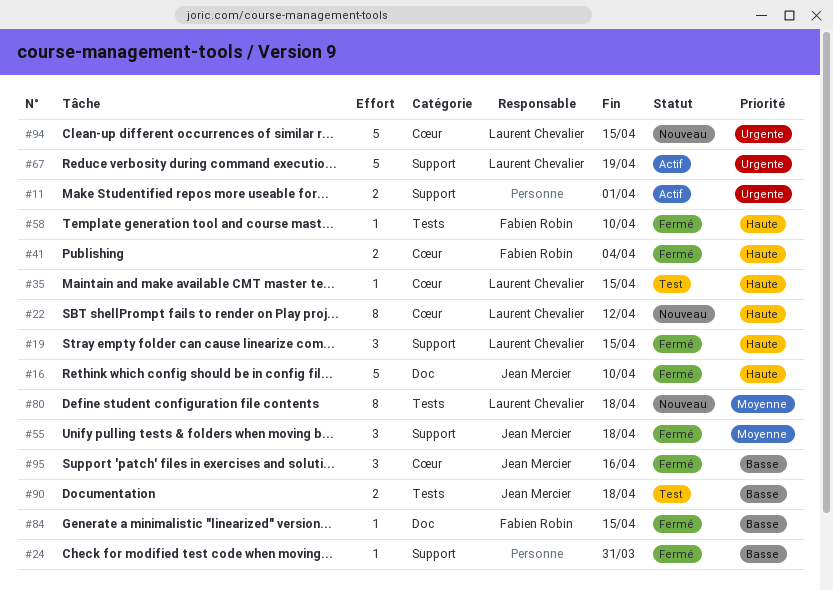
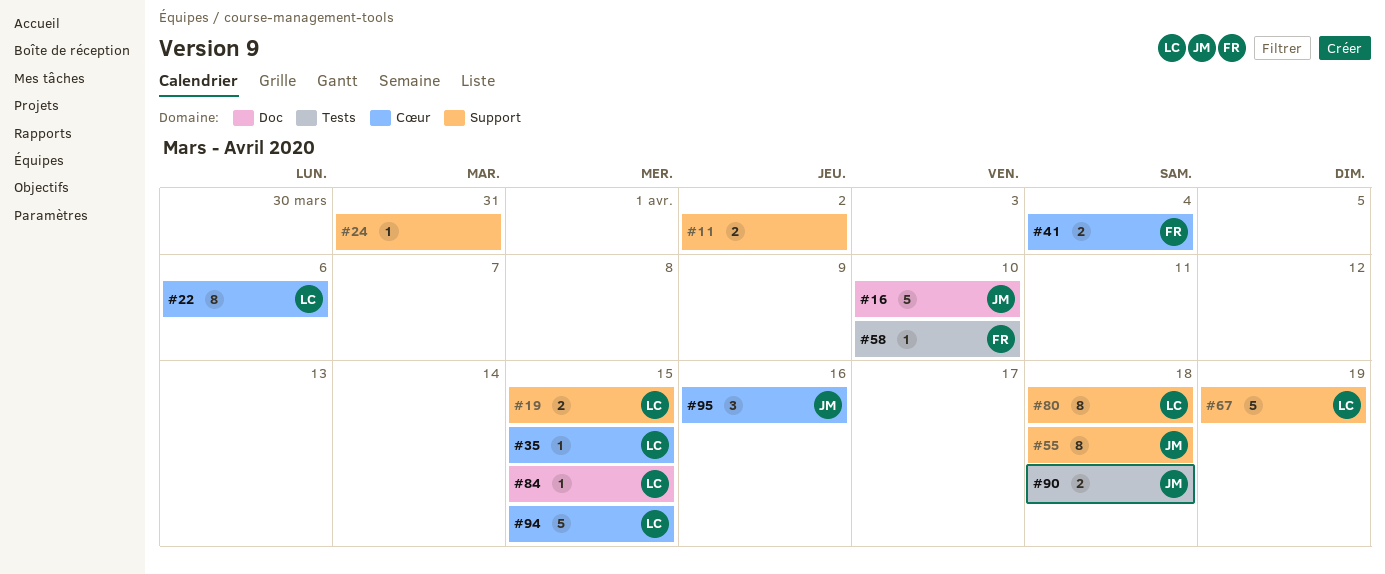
#11, due: Apr 1 -> Apr 2
#19, estimate: 3 -> 2
#22, due: Apr 12 -> Apr 6
#55, estimate: 3 -> 8
#80, label: Tests -> Support
#84, owner: Fabien Robin -> Laurent Chevalier

